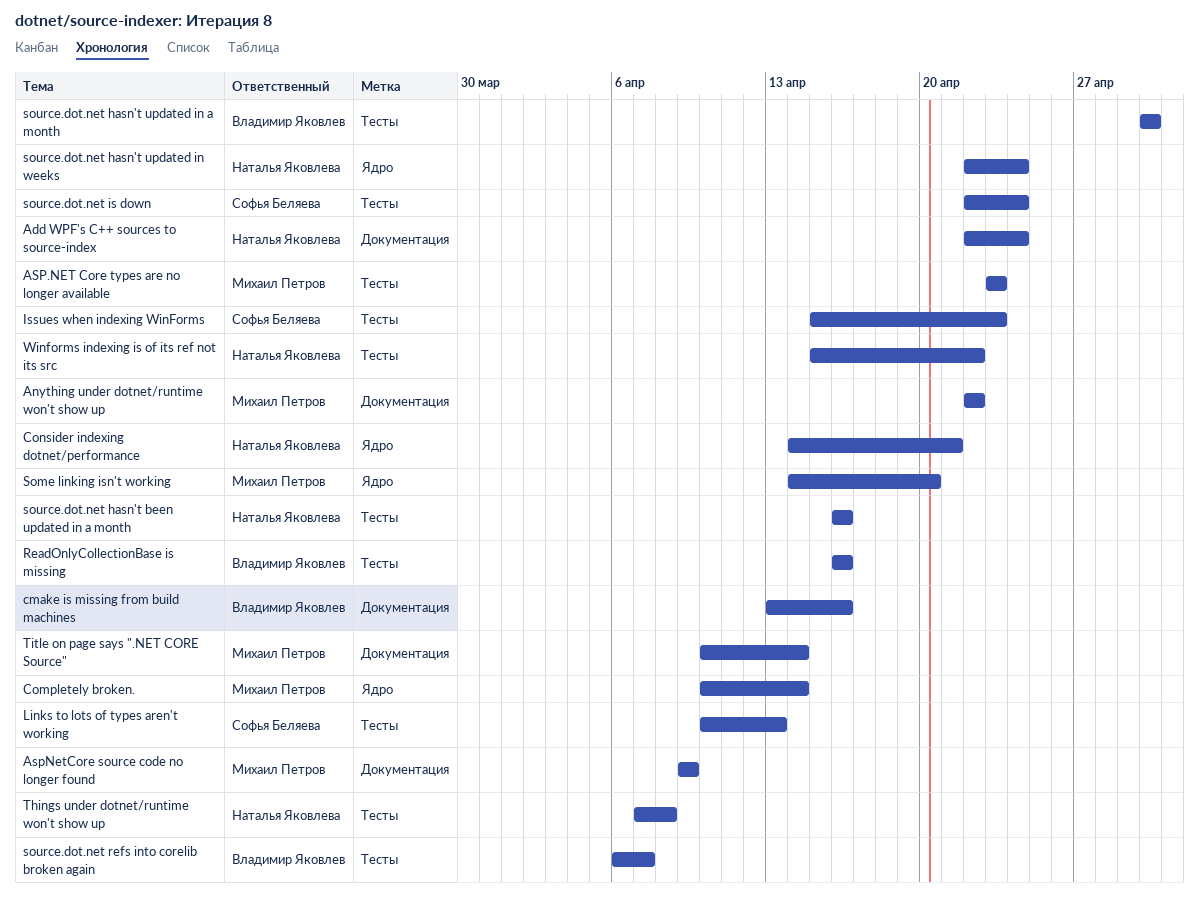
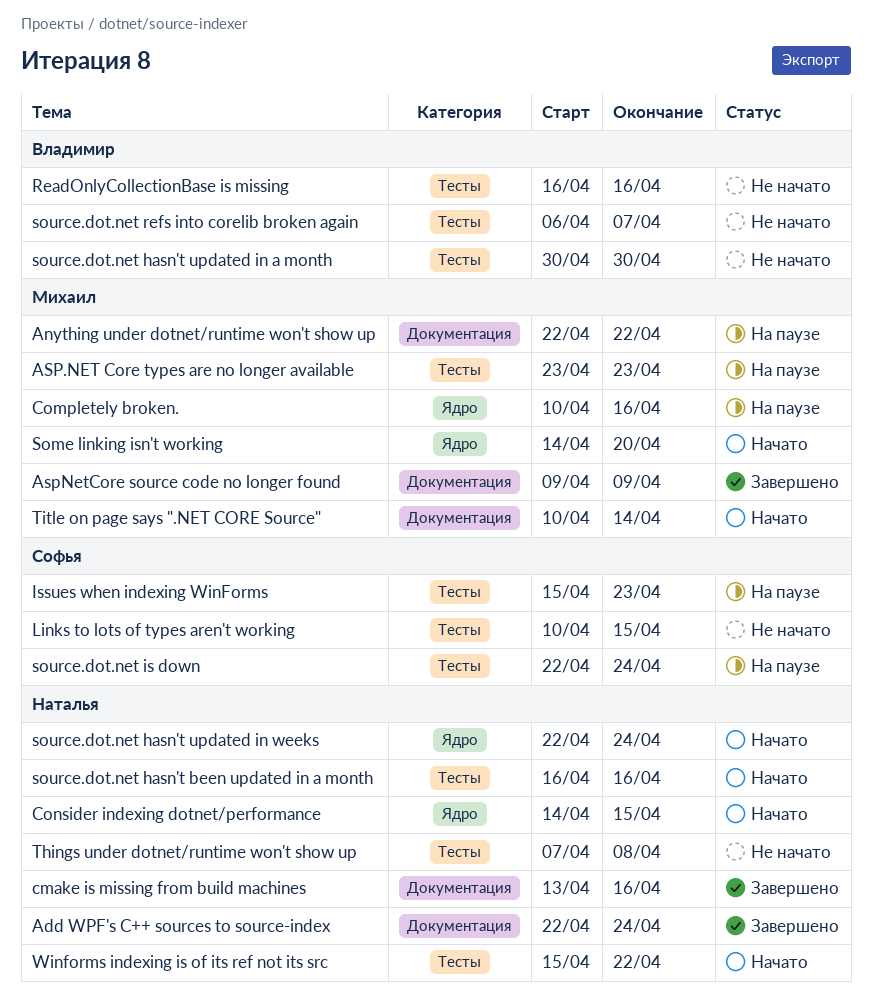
cmake is missing from build machines, owner: Владимир Яковлев -> Наталья Яковлева
Completely broken., due: Apr 14 -> Apr 16
Consider indexing dotnet/performance, due: Apr 21 -> Apr 15
Links to lots of types aren't working, due: Apr 13 -> Apr 15

